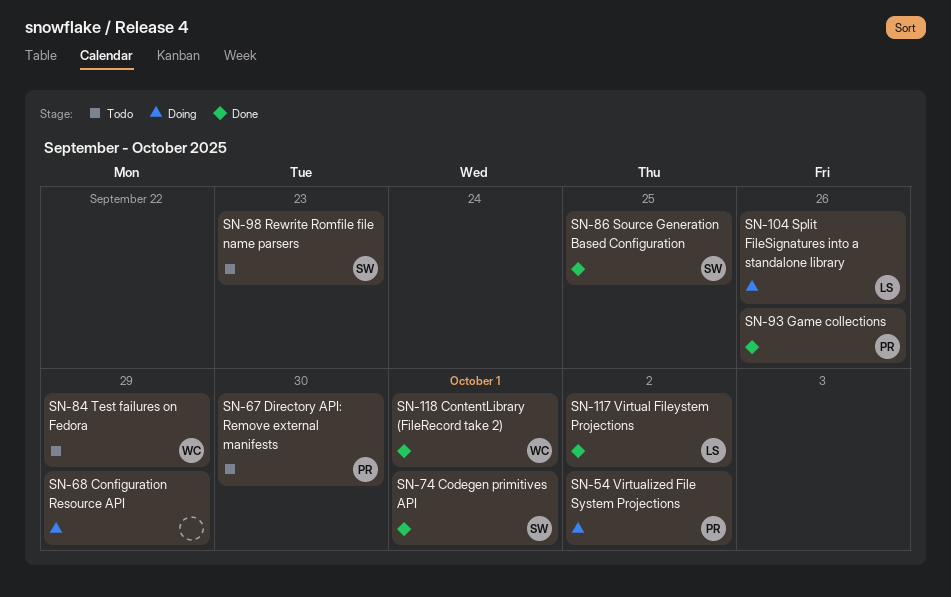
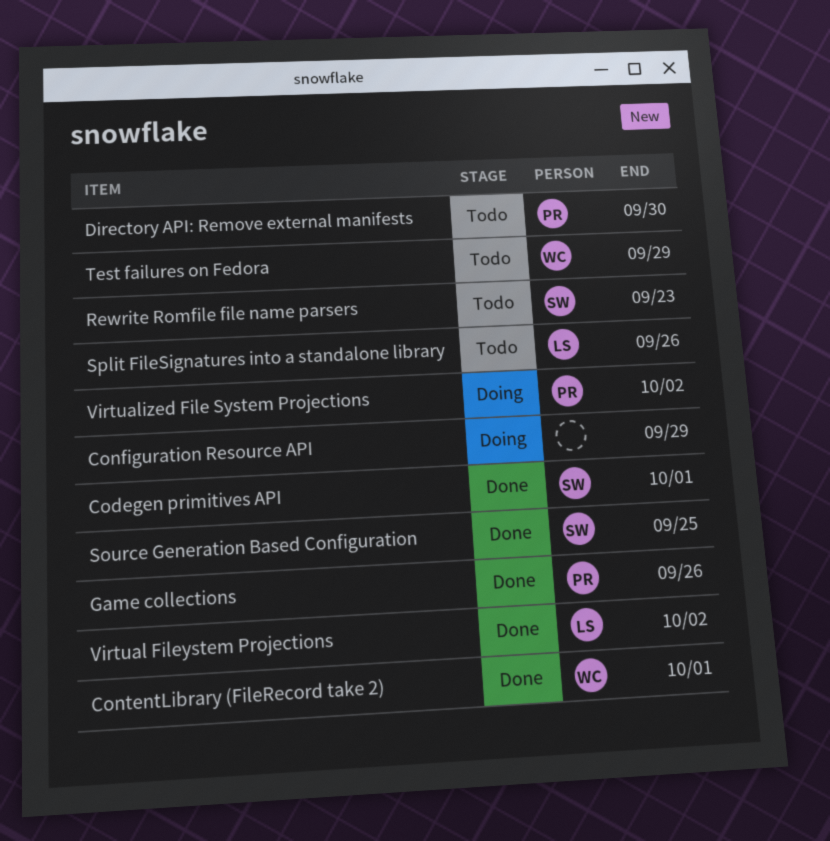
Split FileSignatures into a standalone library, status: Doing -> Todo

